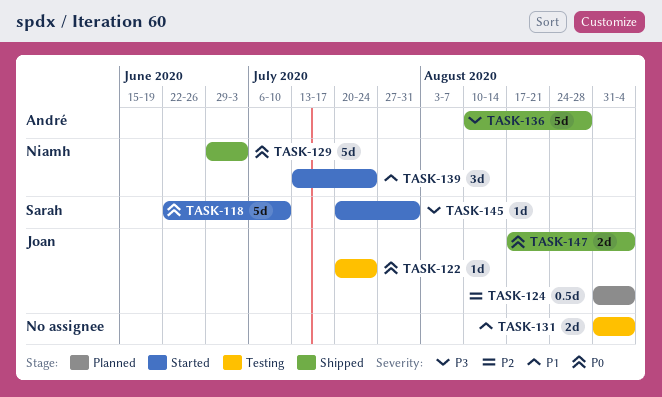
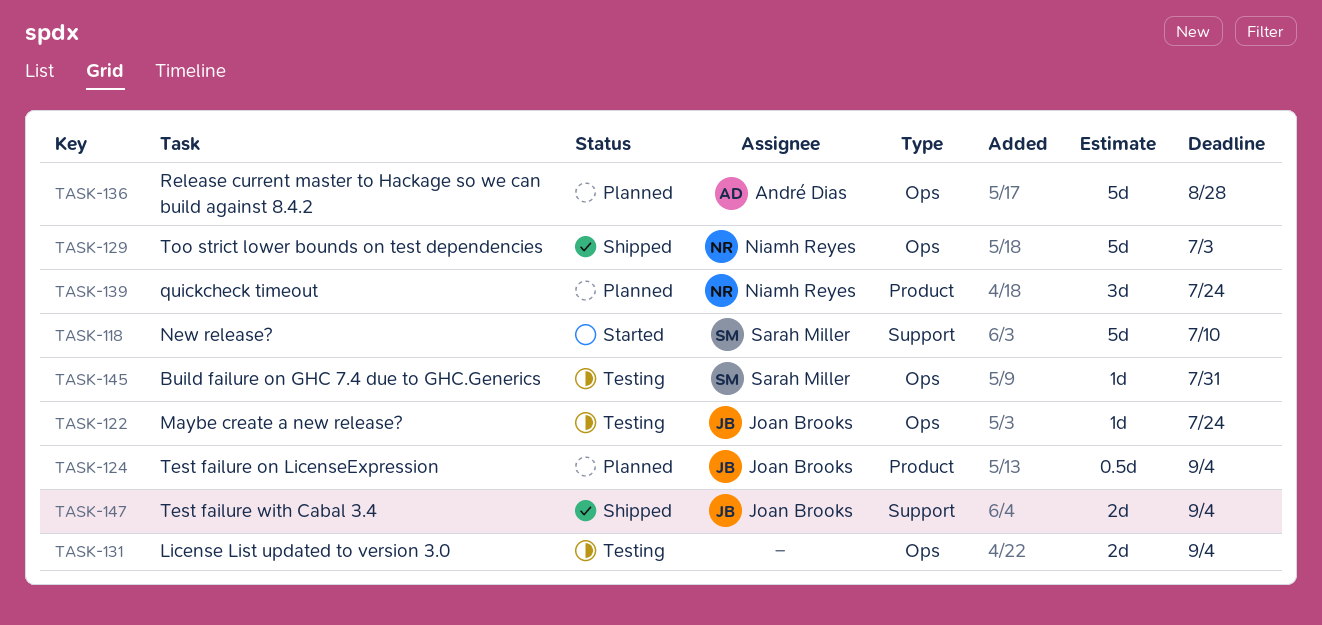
TASK-136, status: Shipped -> Planned
TASK-139, status: Started -> Planned
TASK-145, status: Started -> Testing

